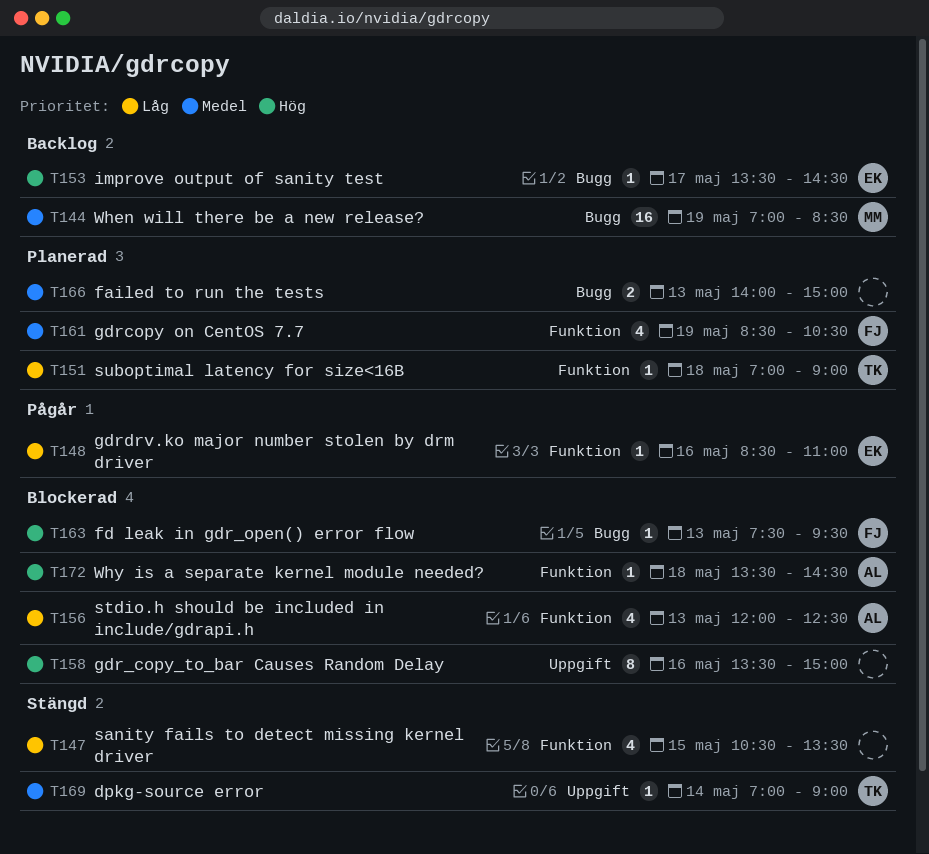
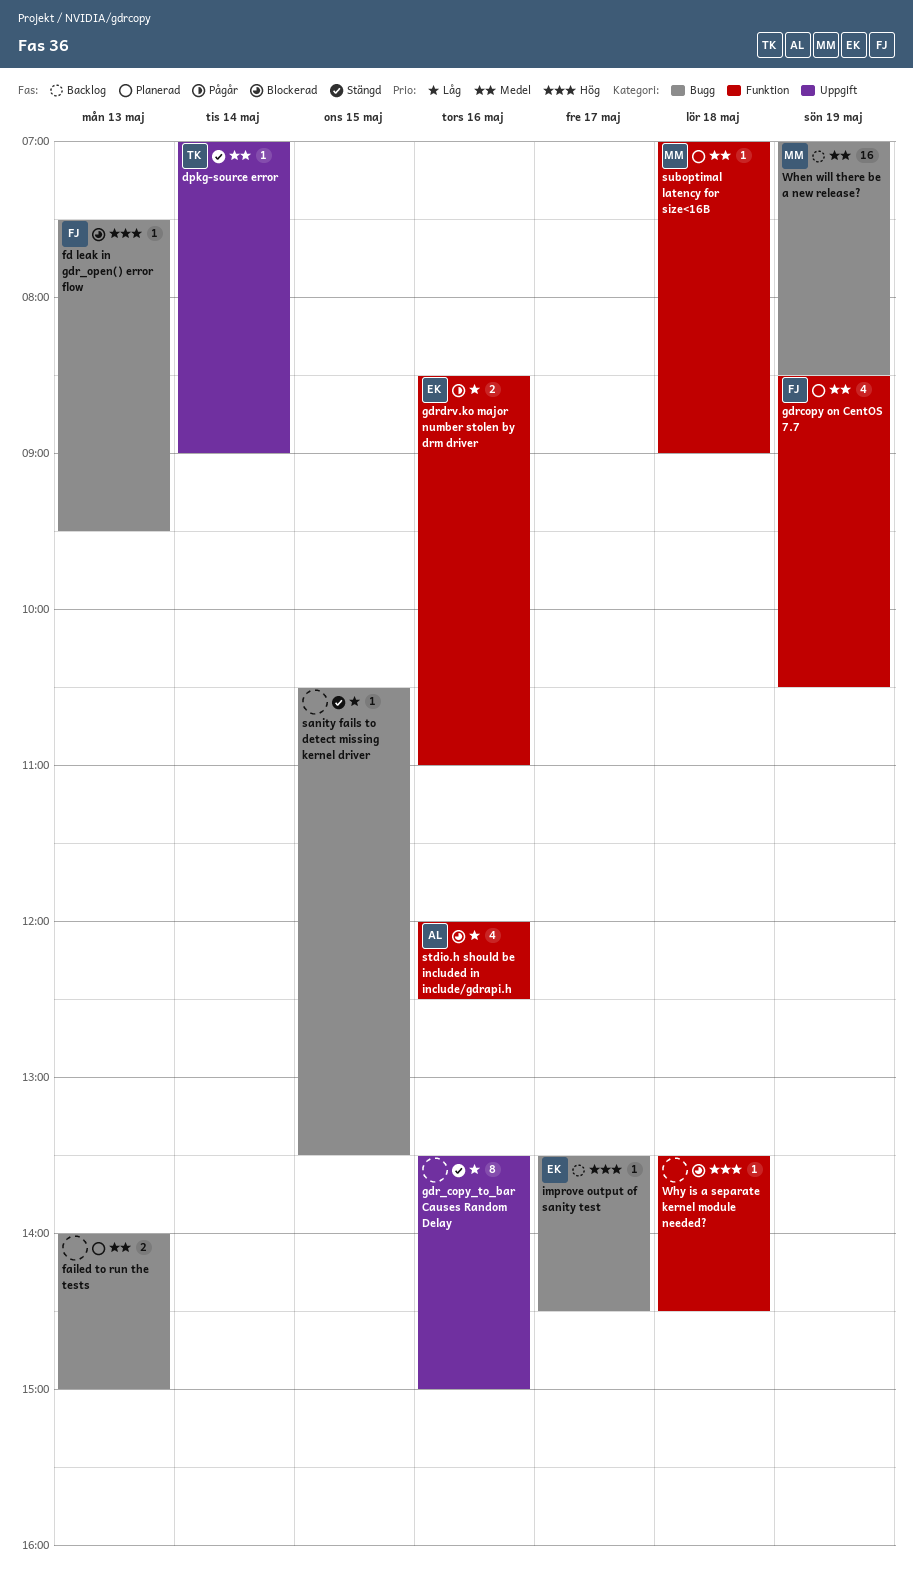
gdr_copy_to_bar Causes Random Delay, status: Blockerad -> Stängd
gdr_copy_to_bar Causes Random Delay, priority: Hög -> Låg
gdrdrv.ko major number stolen by drm driver, estimate: 1 -> 2
sanity fails to detect missing kernel driver, label: Funktion -> Bugg
sanity fails to detect missing kernel driver, estimate: 4 -> 1
stdio.h should be included in include/gdrapi.h, day: May 13 -> May 16
suboptimal latency for size<16B, owner: TK -> MM
suboptimal latency for size<16B, priority: Låg -> Medel
Why is a separate kernel module needed?, owner: AL -> none

